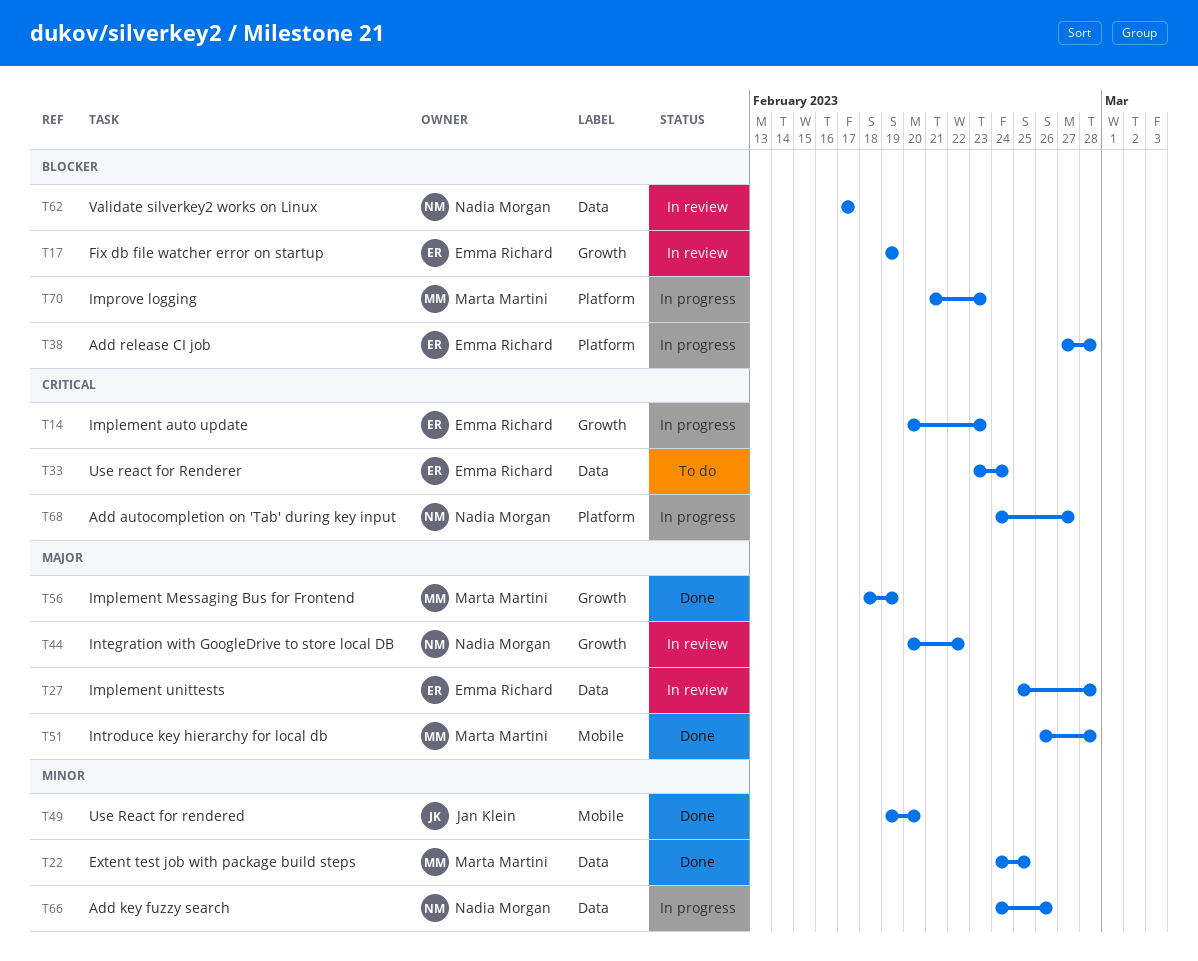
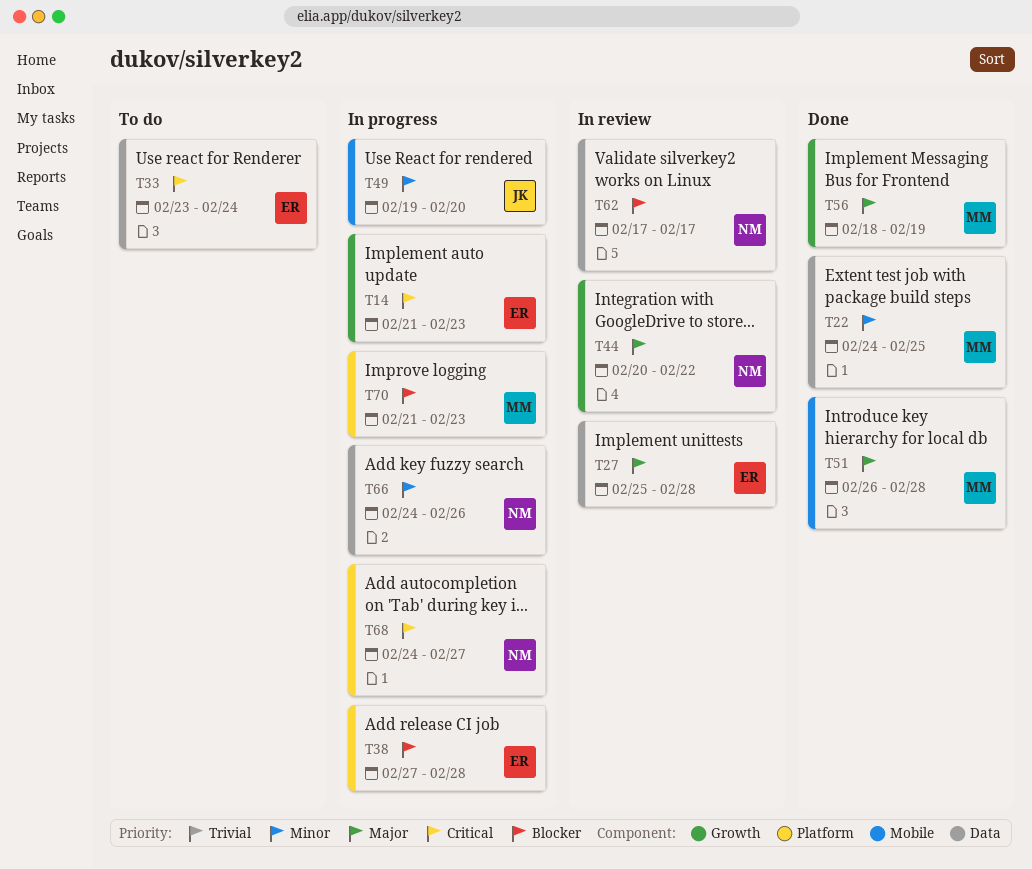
T14, start: Feb 20 -> Feb 21
T17: present -> none
T49, status: Done -> In progress

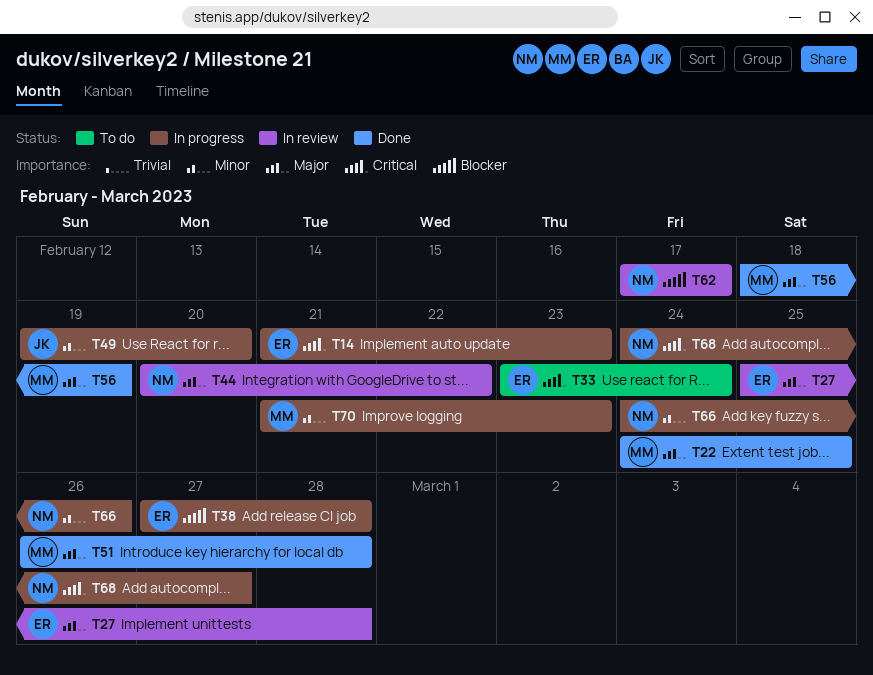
T22, priority: Minor -> Major
T70, priority: Blocker -> Minor

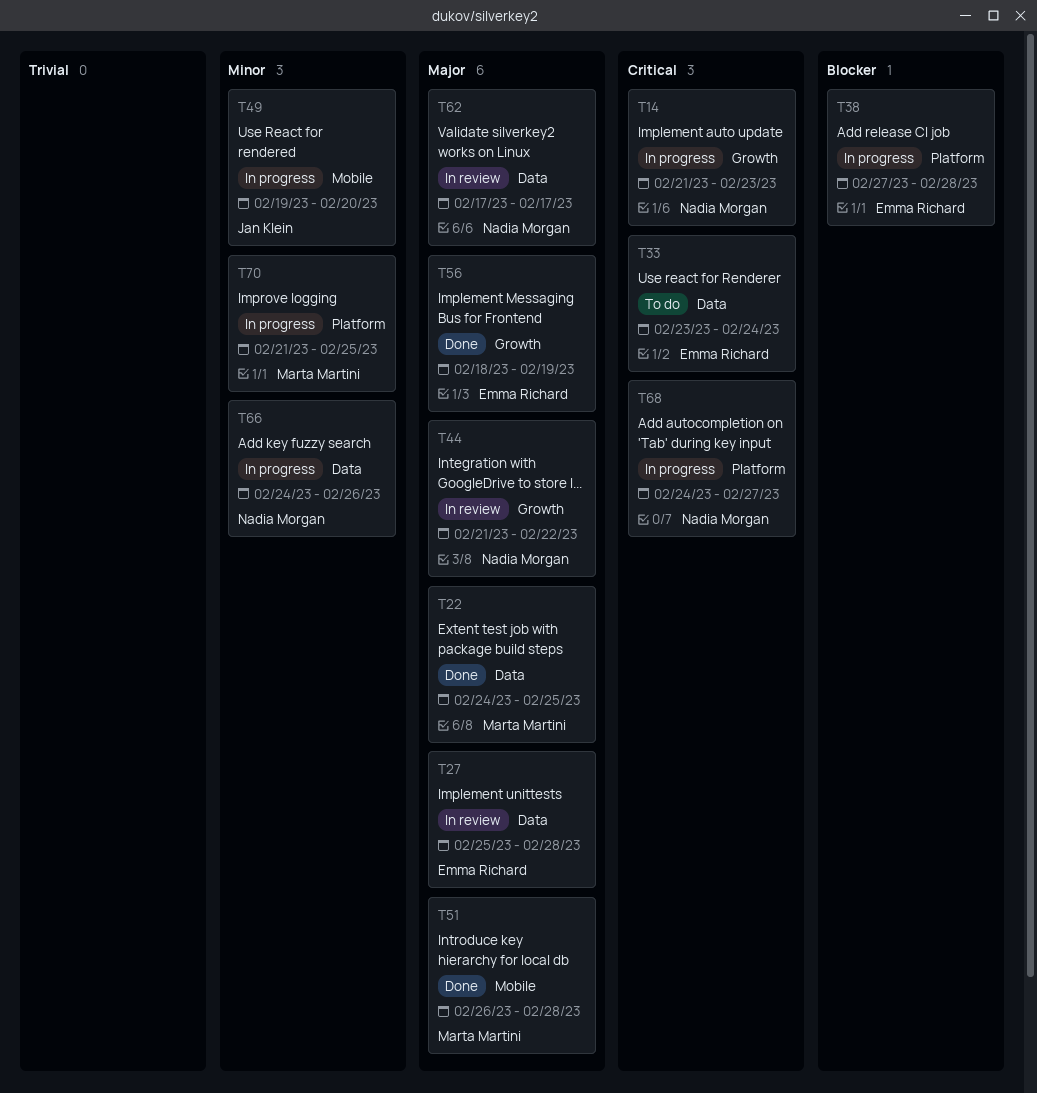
T14, owner: Emma Richard -> Nadia Morgan
T44, start: Feb 20 -> Feb 21
T56, owner: Marta Martini -> Emma Richard
T62, priority: Blocker -> Major
T70, due: Feb 23 -> Feb 25

